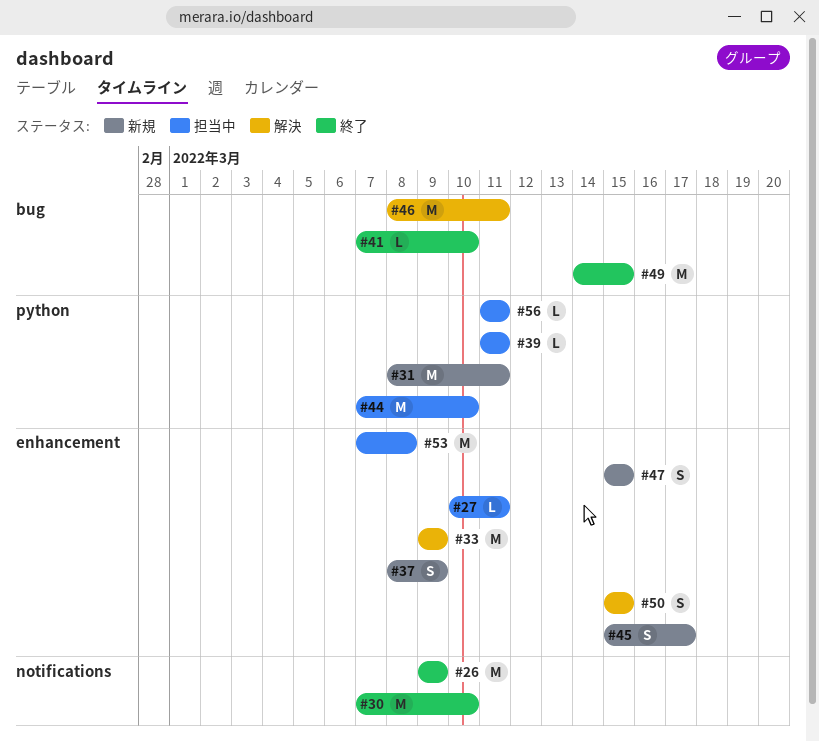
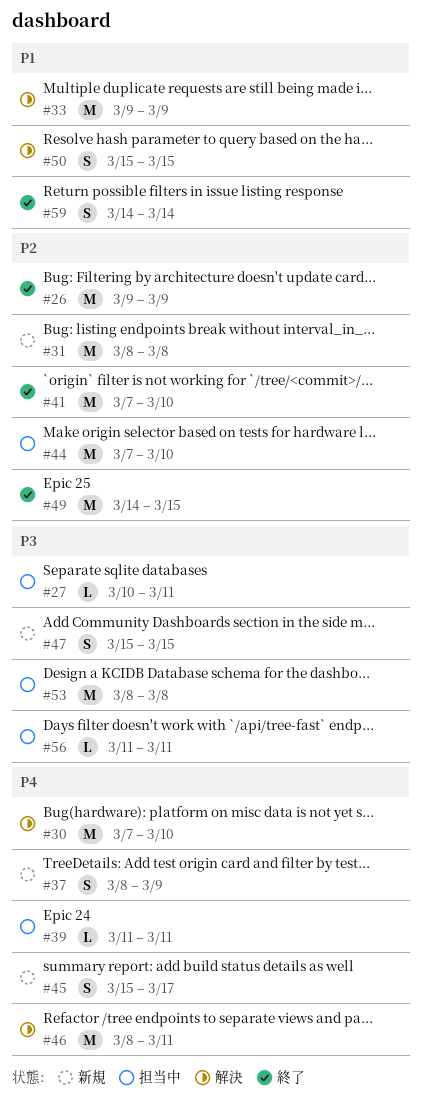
#30, status: 終了 -> 解決
#31, due: Mar 11 -> Mar 8
#41, estimate: L -> M
#53, start: Mar 7 -> Mar 8
#59: none -> present

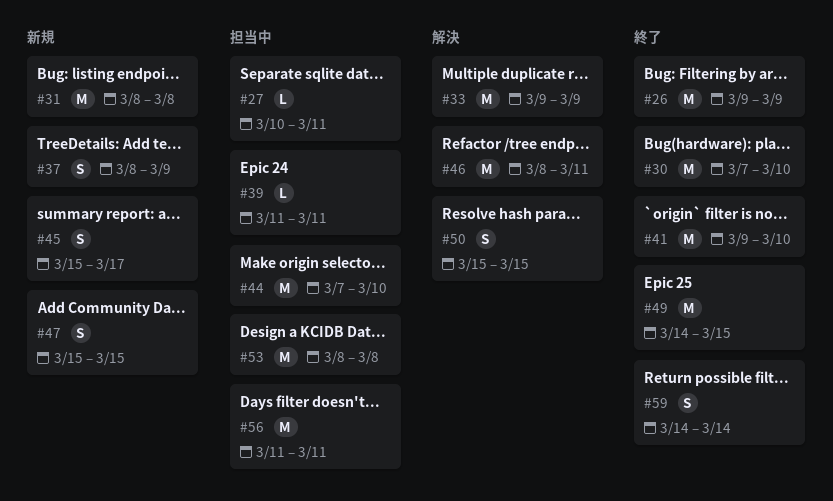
#30, status: 解決 -> 終了
#41, start: Mar 7 -> Mar 9
#56, estimate: L -> M

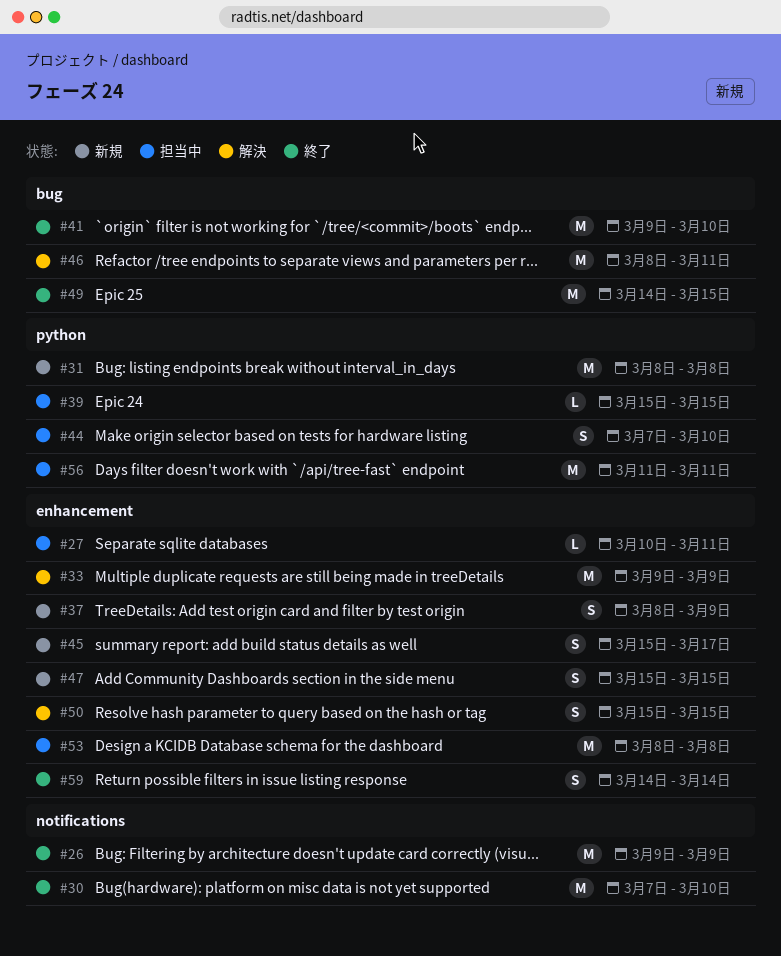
#39, start: Mar 11 -> Mar 15
#39, due: Mar 11 -> Mar 15
#44, estimate: M -> S

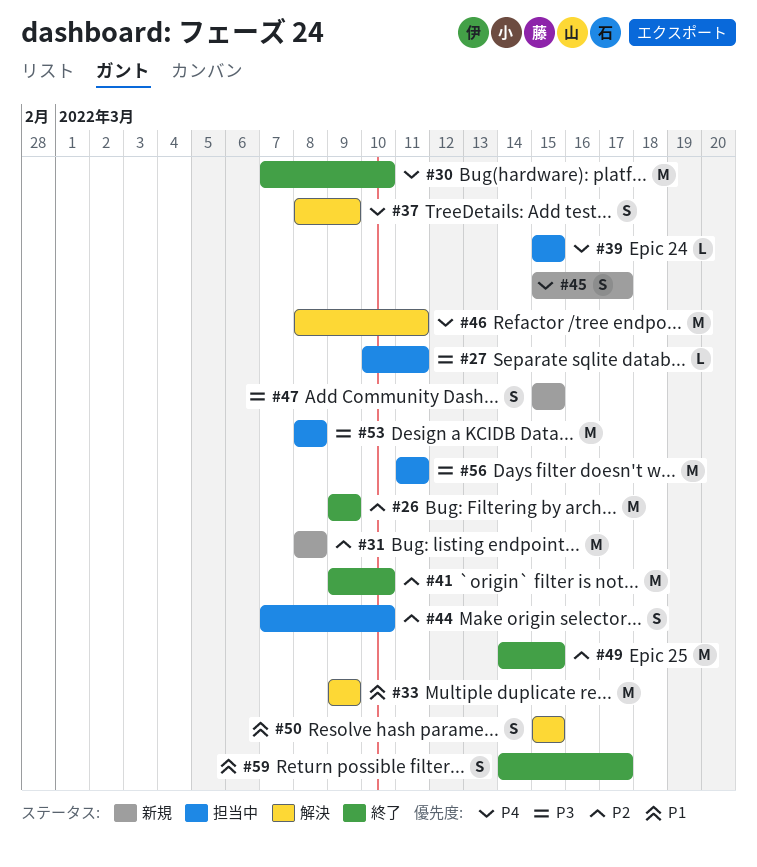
#37, status: 新規 -> 解決
#59, due: Mar 14 -> Mar 17

